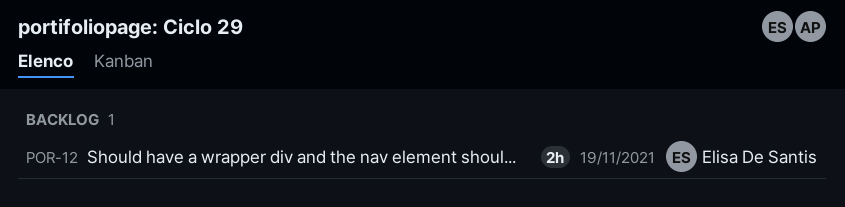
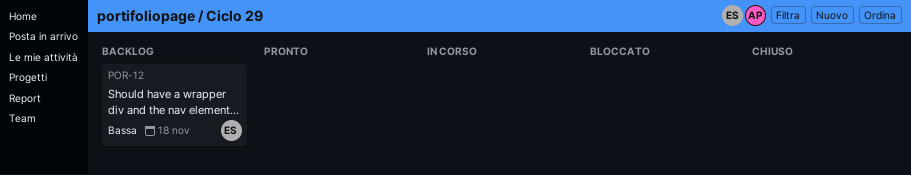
POR-12, due: Nov 19 -> Nov 18

